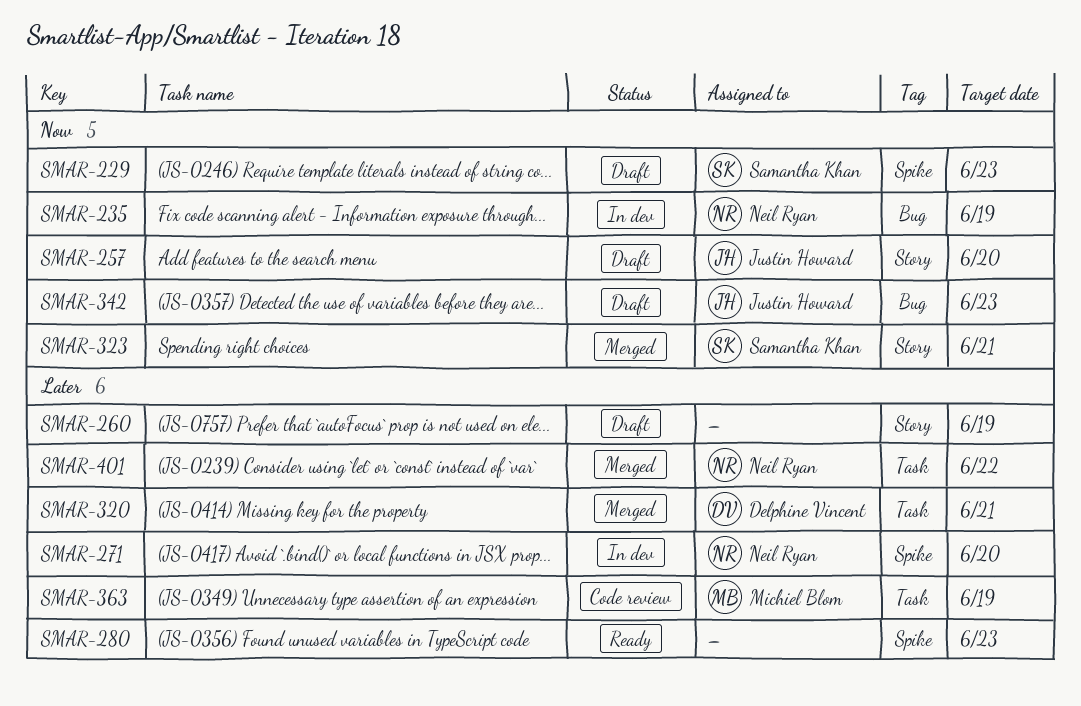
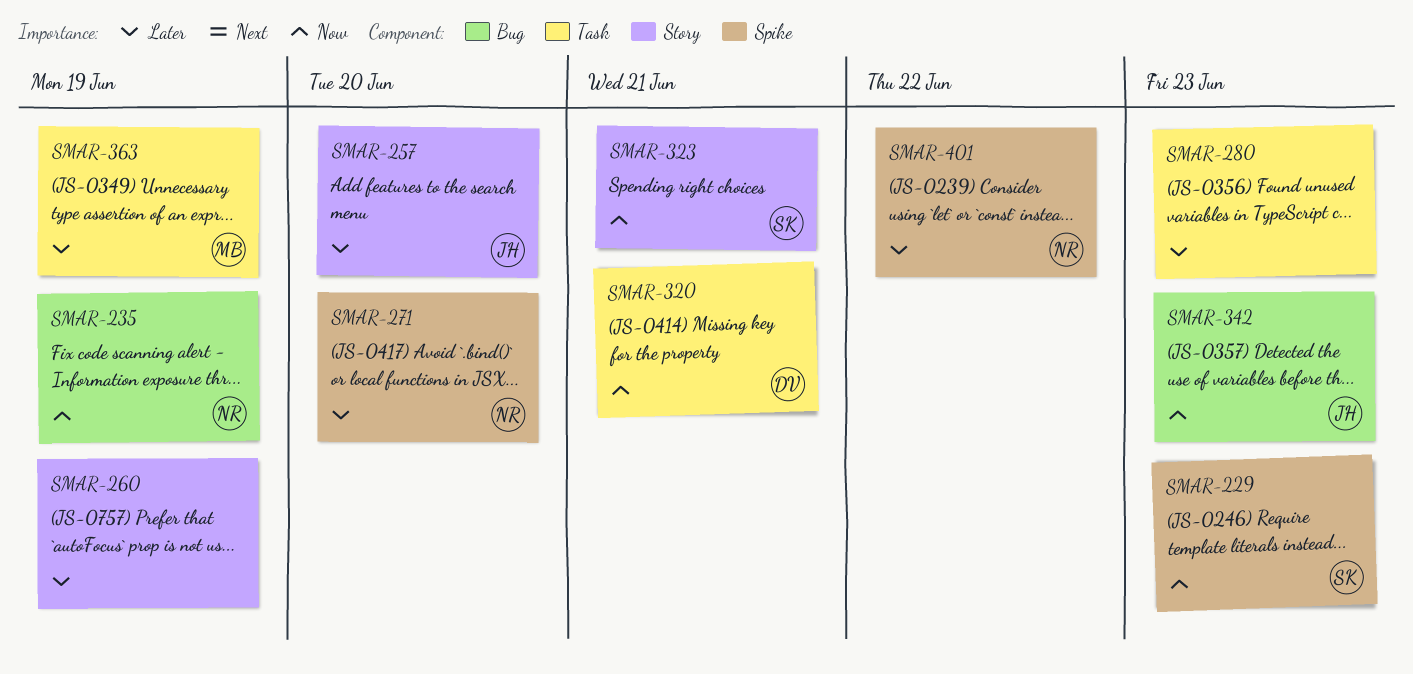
SMAR-257, priority: Now -> Later
SMAR-280, label: Spike -> Task
SMAR-320, priority: Later -> Now
SMAR-401, label: Task -> Spike

